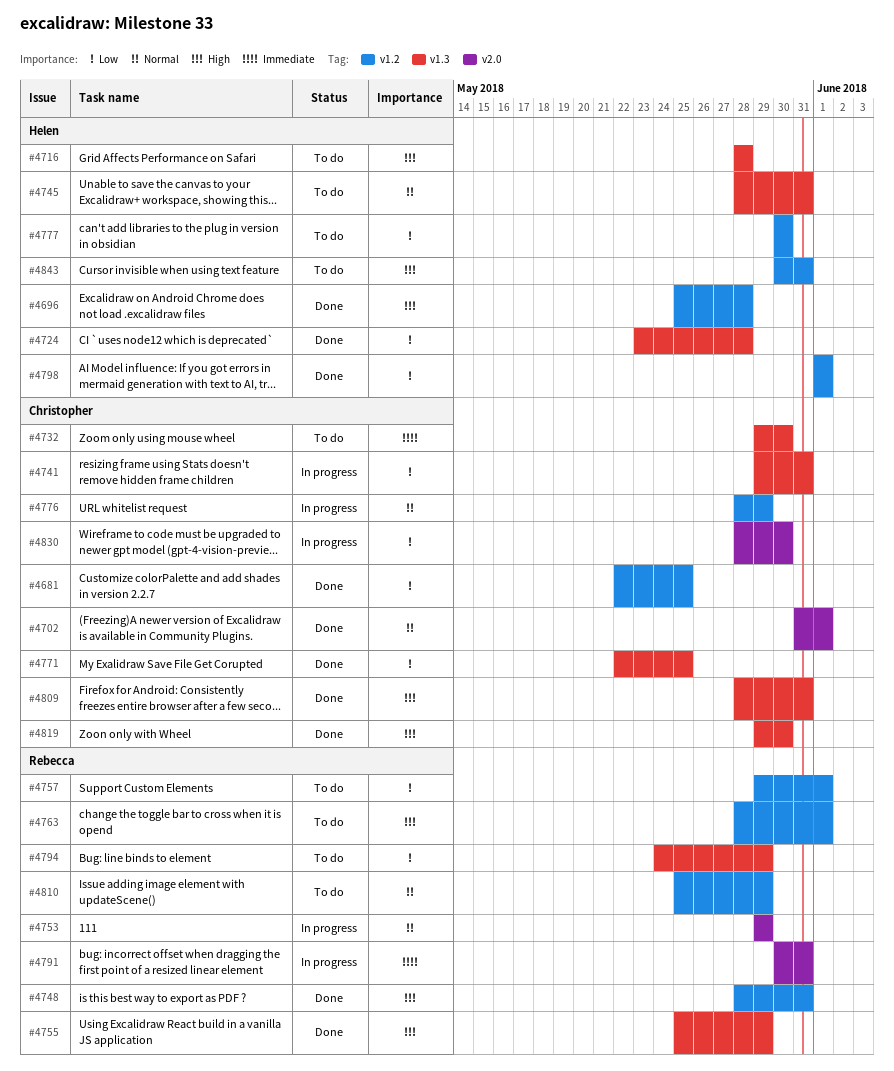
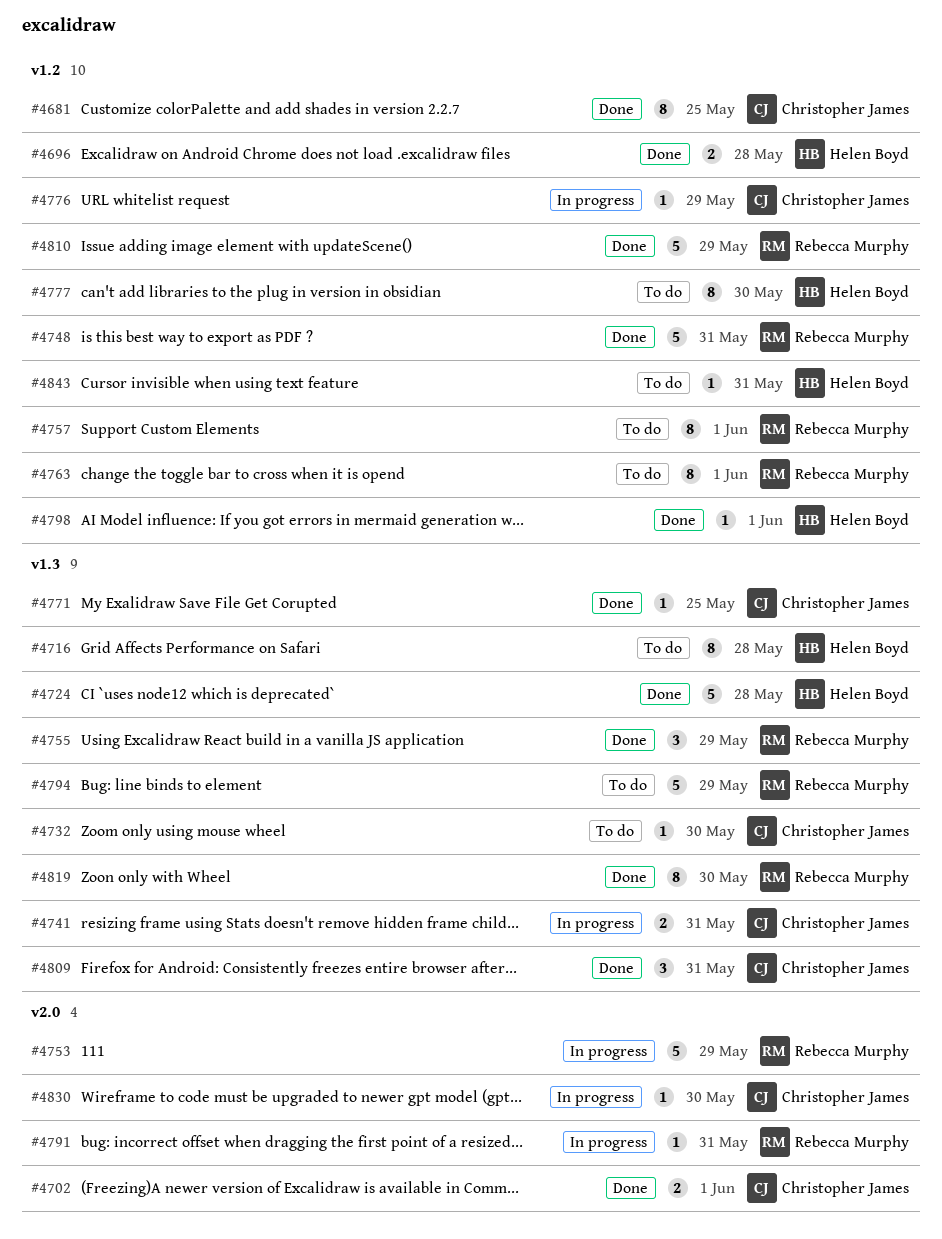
#4745: present -> none
#4810, status: To do -> Done
#4819, owner: Christopher James -> Rebecca Murphy

